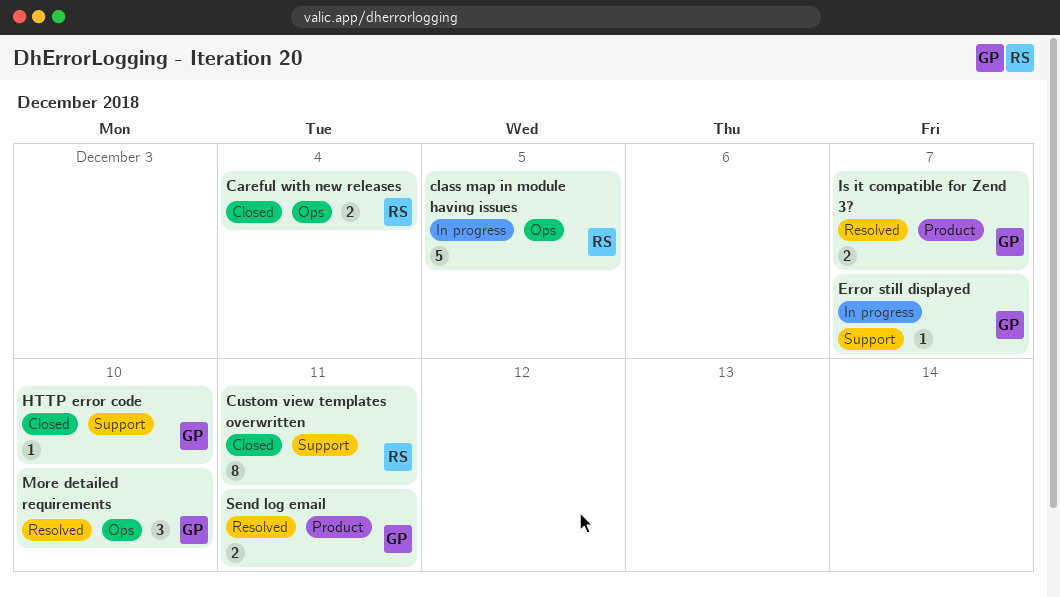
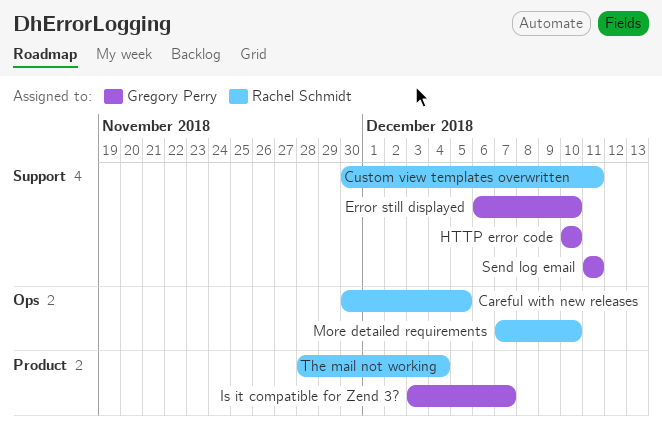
Careful with new releases, due: Dec 4 -> Dec 5
class map in module having issues: present -> none
Error still displayed, due: Dec 7 -> Dec 10
More detailed requirements, owner: Gregory Perry -> Rachel Schmidt
Send log email, label: Product -> Support
The mail not working: none -> present

